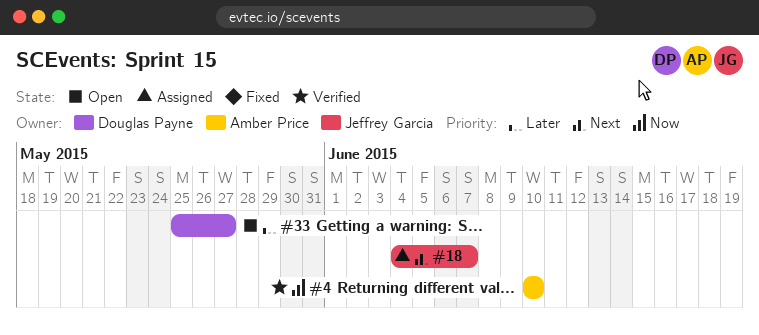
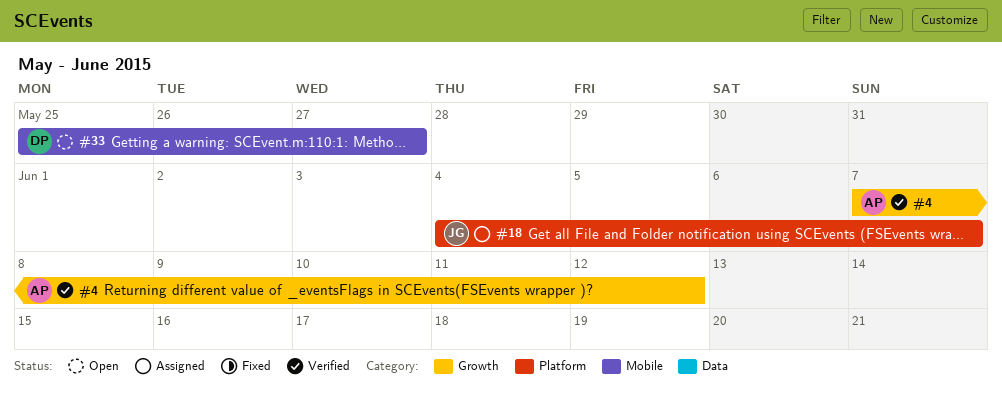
#4, start: Jun 10 -> Jun 7
#4, due: Jun 10 -> Jun 12

